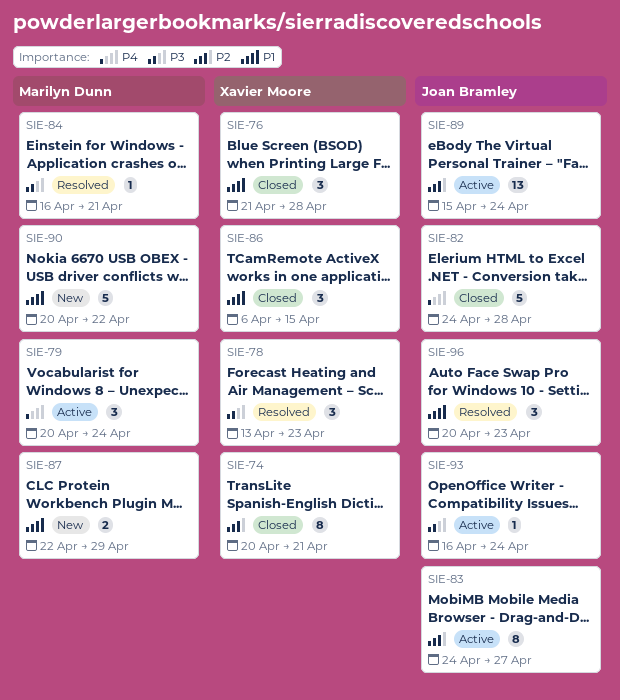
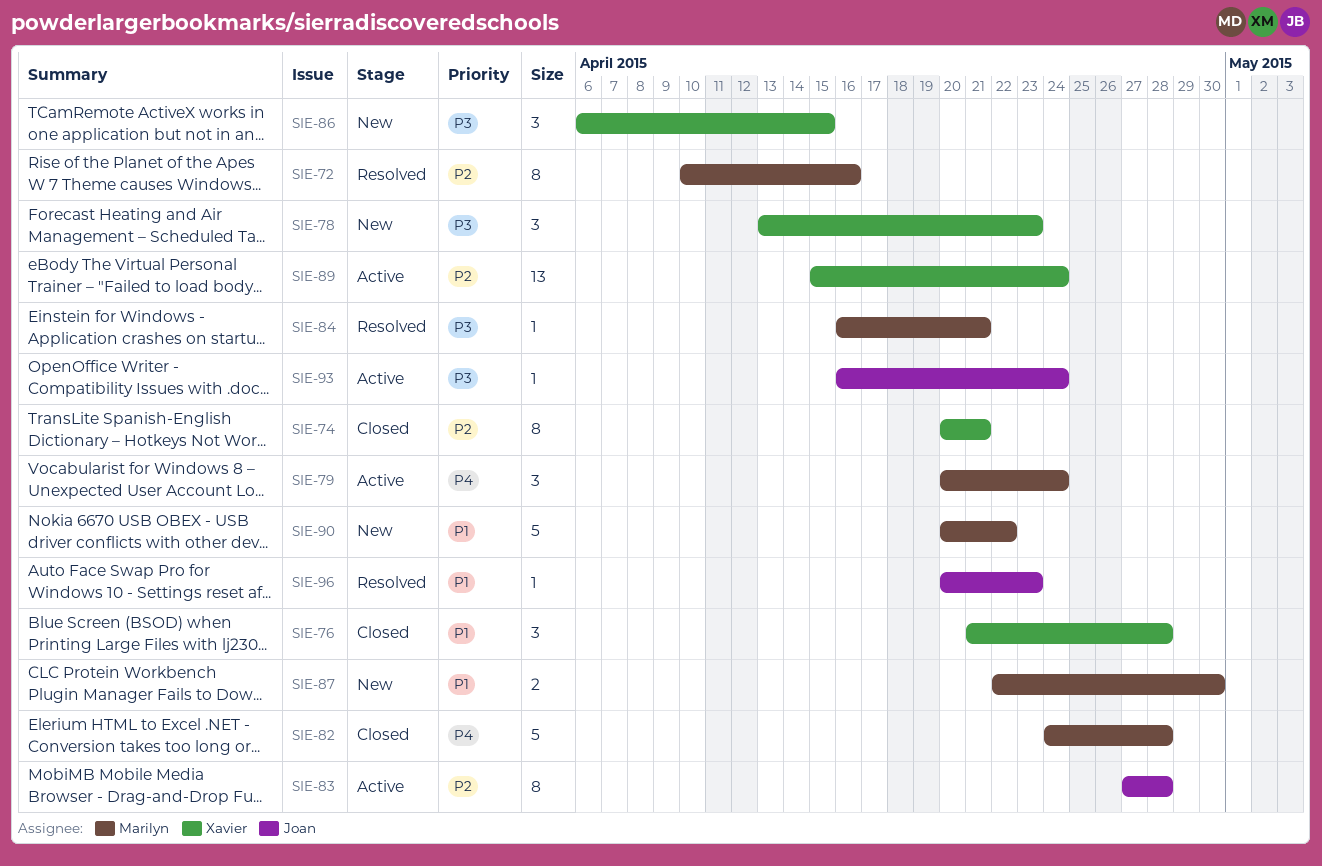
SIE-72: none -> present
SIE-78, status: Resolved -> New
SIE-82, owner: Joan Bramley -> Marilyn Dunn
SIE-83, start: Apr 24 -> Apr 27
SIE-83, due: Apr 27 -> Apr 28
SIE-86, status: Closed -> New
SIE-86, priority: P1 -> P3
SIE-87, due: Apr 29 -> Apr 30
SIE-89, owner: Joan Bramley -> Xavier Moore
SIE-96, estimate: 3 -> 1

